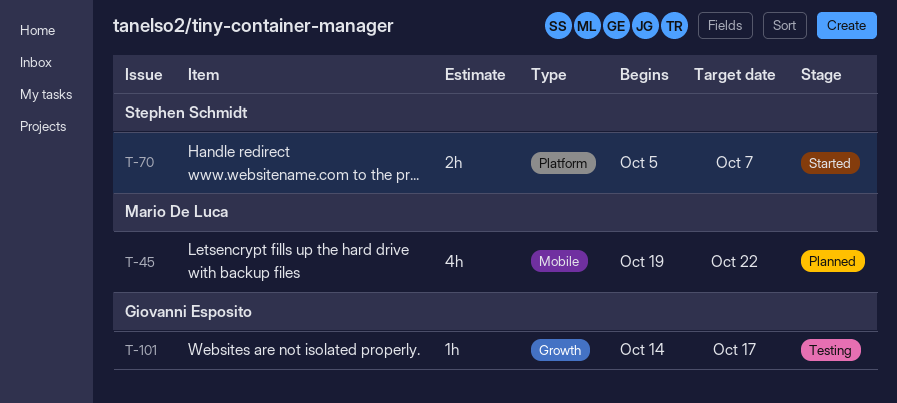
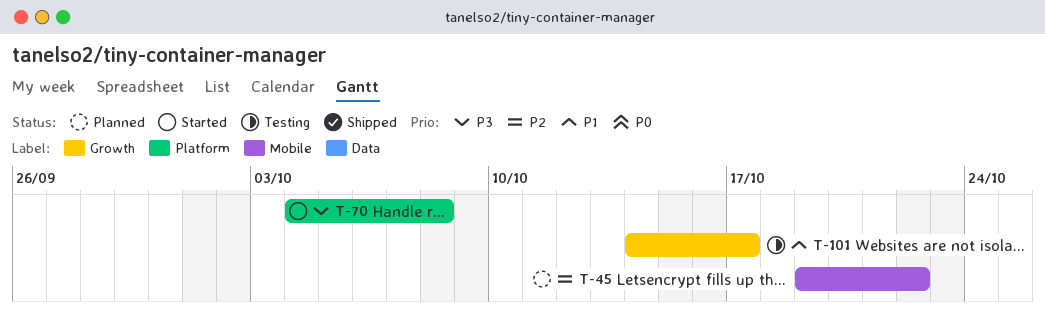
T-70, start: Oct 5 -> Oct 4
T-70, due: Oct 7 -> Oct 8

